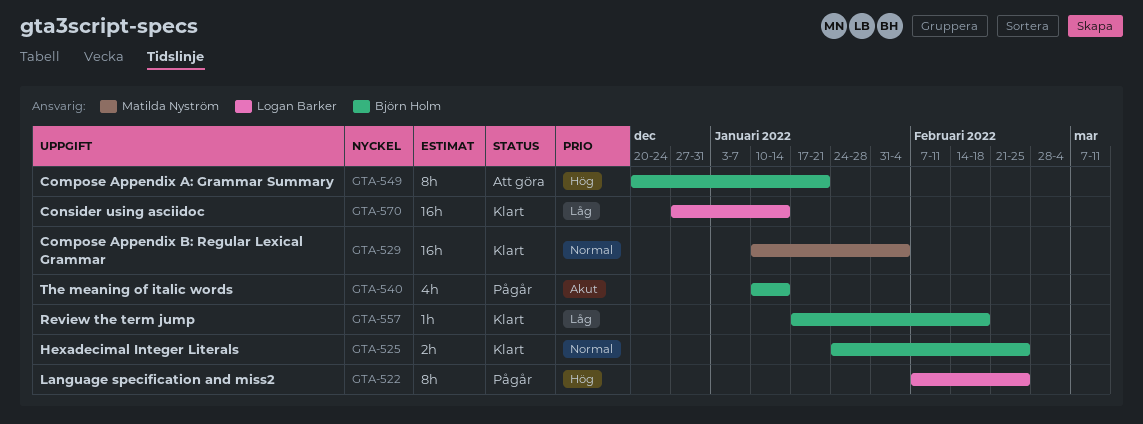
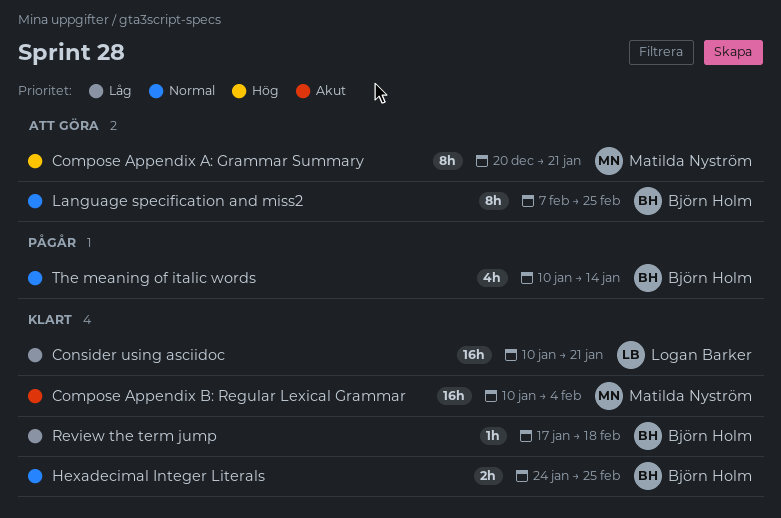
Compose Appendix A: Grammar Summary, owner: Björn Holm -> Matilda Nyström
Compose Appendix B: Regular Lexical Grammar, priority: Normal -> Akut
Consider using asciidoc, start: Dec 27 -> Jan 10
Consider using asciidoc, due: Jan 14 -> Jan 21
Language specification and miss2, status: Pågår -> Att göra
Language specification and miss2, owner: Logan Barker -> Björn Holm
Language specification and miss2, priority: Hög -> Normal
The meaning of italic words, priority: Akut -> Normal

